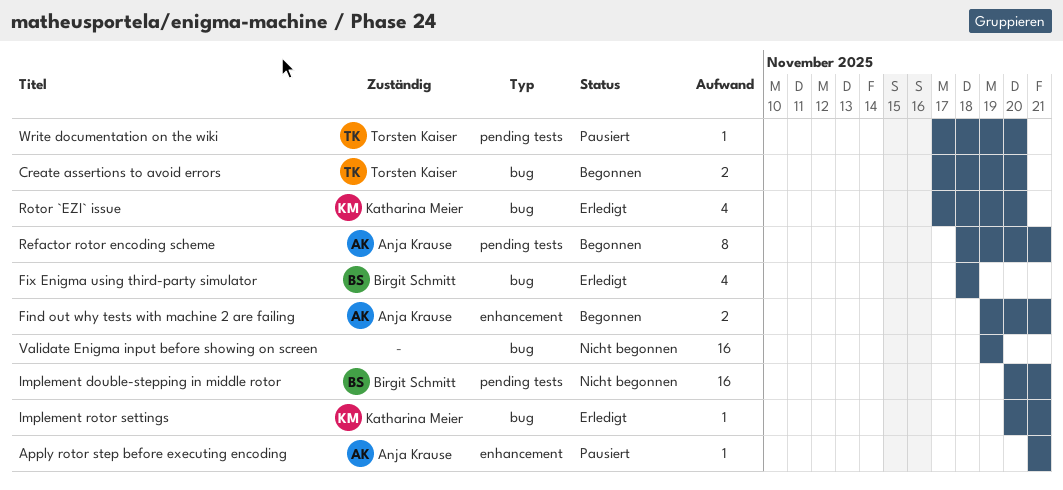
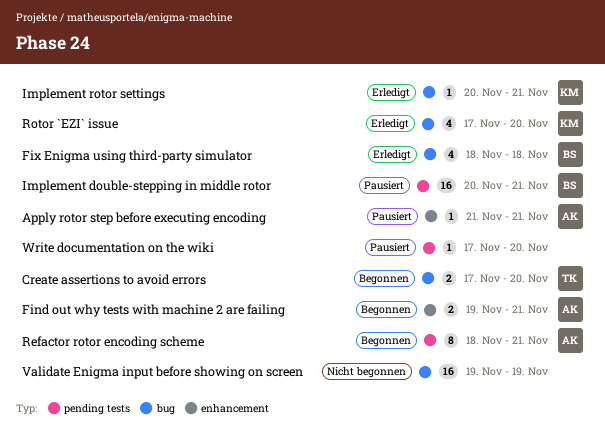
Implement double-stepping in middle rotor, status: Nicht begonnen -> Pausiert
Write documentation on the wiki, owner: Torsten Kaiser -> none

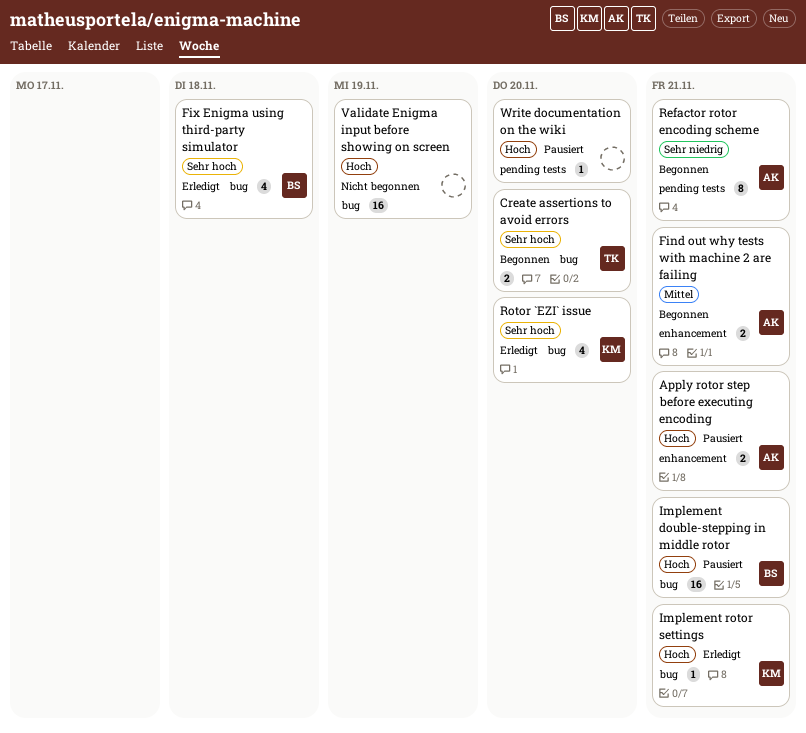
Apply rotor step before executing encoding, estimate: 1 -> 2
Implement double-stepping in middle rotor, label: pending tests -> bug

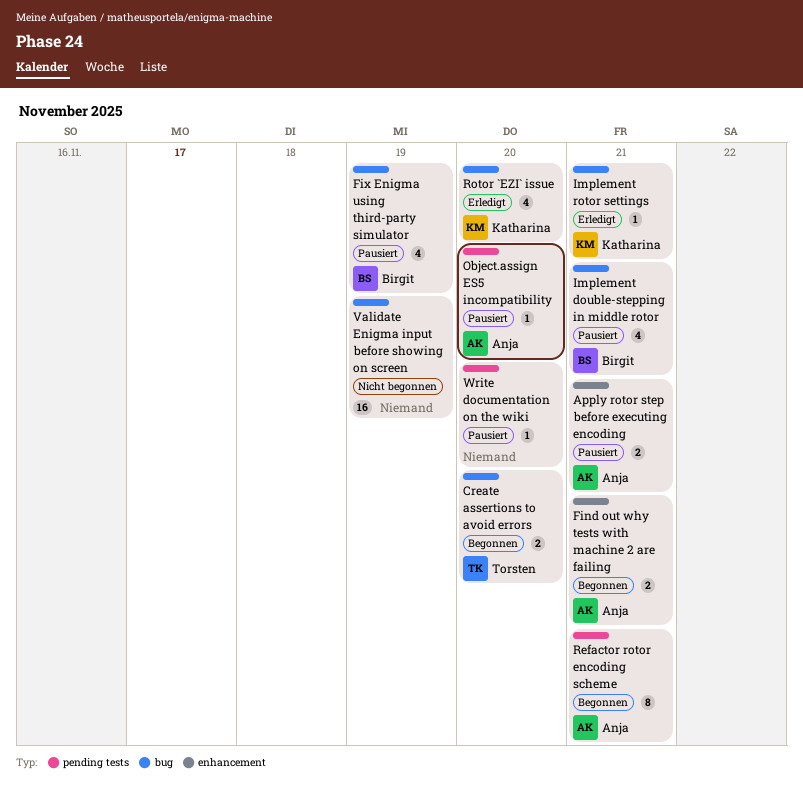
Fix Enigma using third-party simulator, status: Erledigt -> Pausiert
Fix Enigma using third-party simulator, due: Nov 18 -> Nov 19
Implement double-stepping in middle rotor, estimate: 16 -> 4
Object.assign ES5 incompatibility: none -> present

